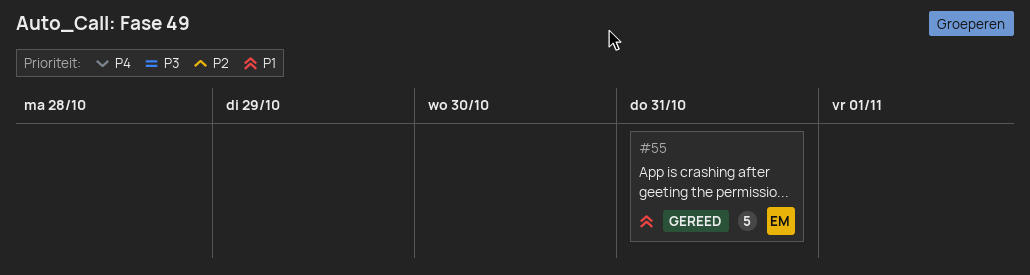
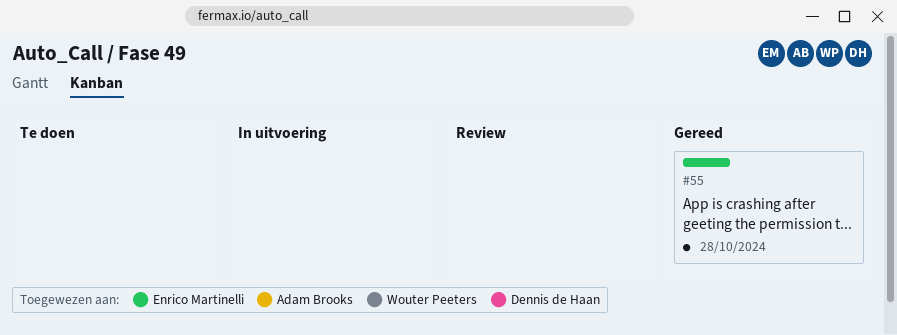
#55, estimate: 5 -> 1
#55, due: Oct 31 -> Oct 28

